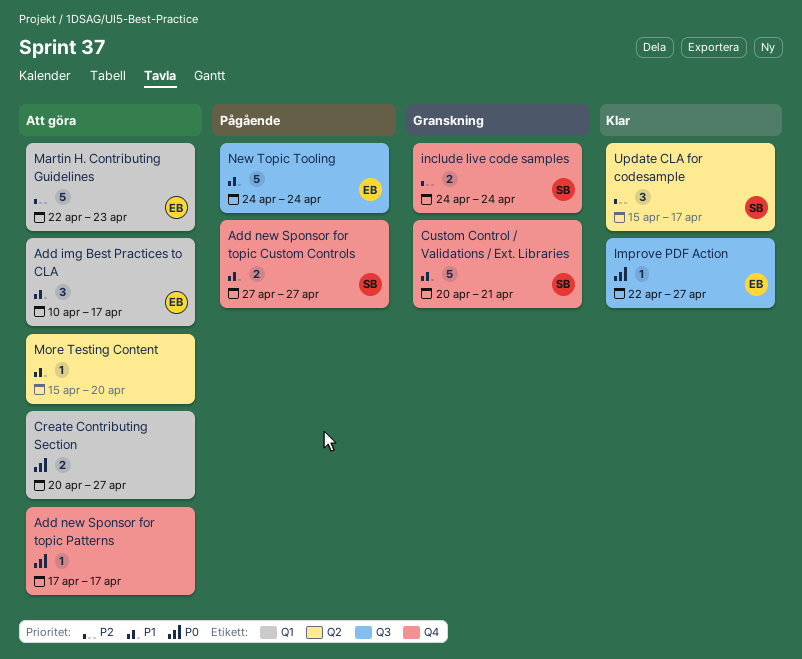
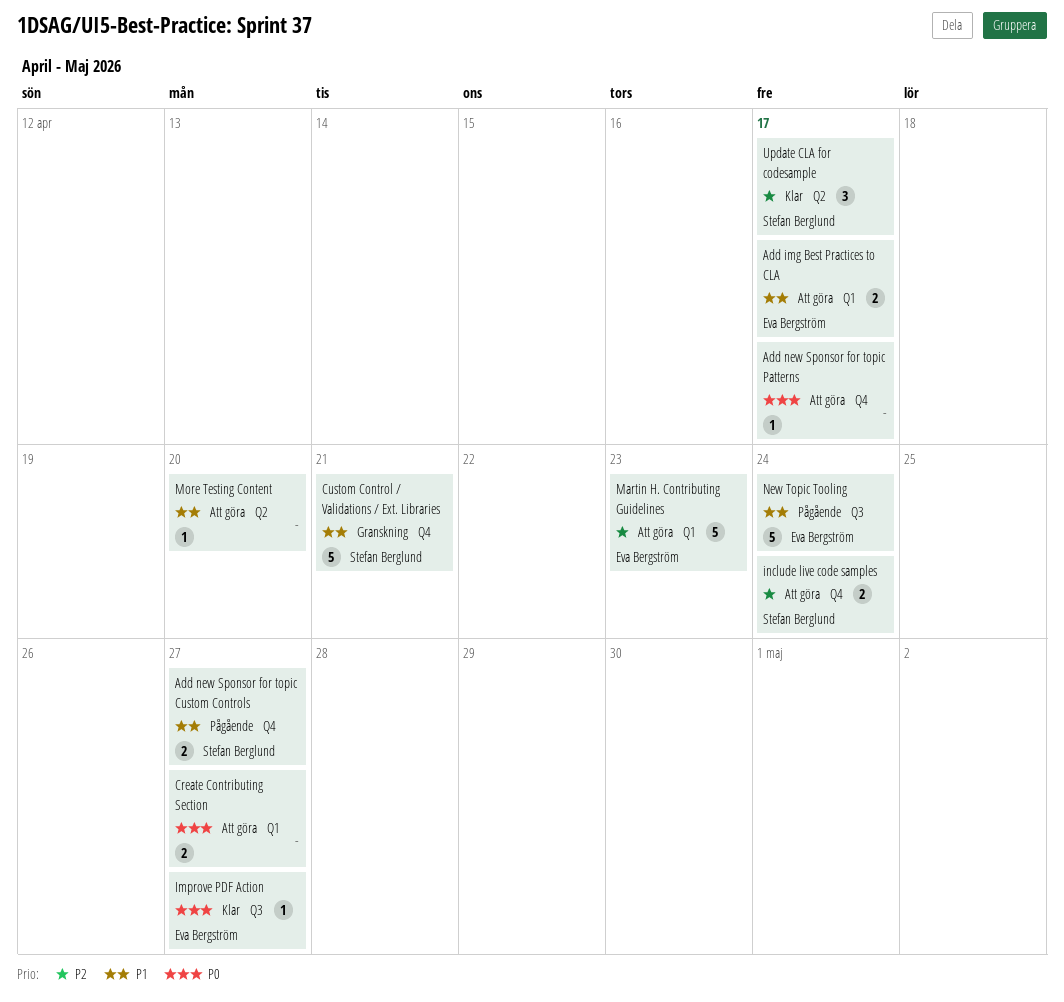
Add img Best Practices to CLA, estimate: 3 -> 2
include live code samples, status: Granskning -> Att göra

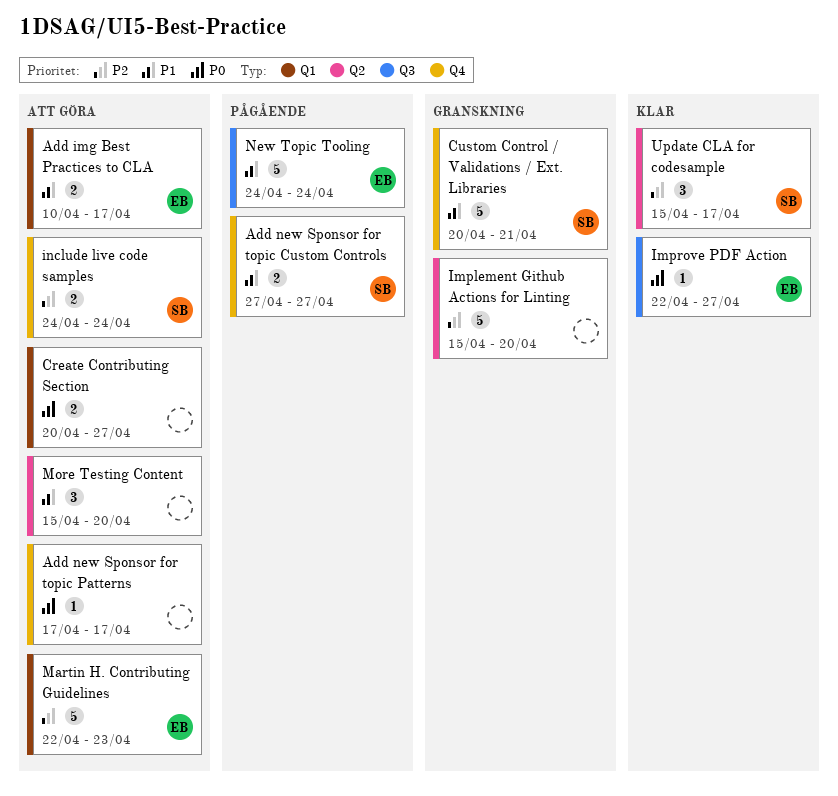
Implement Github Actions for Linting: none -> present
More Testing Content, estimate: 1 -> 3

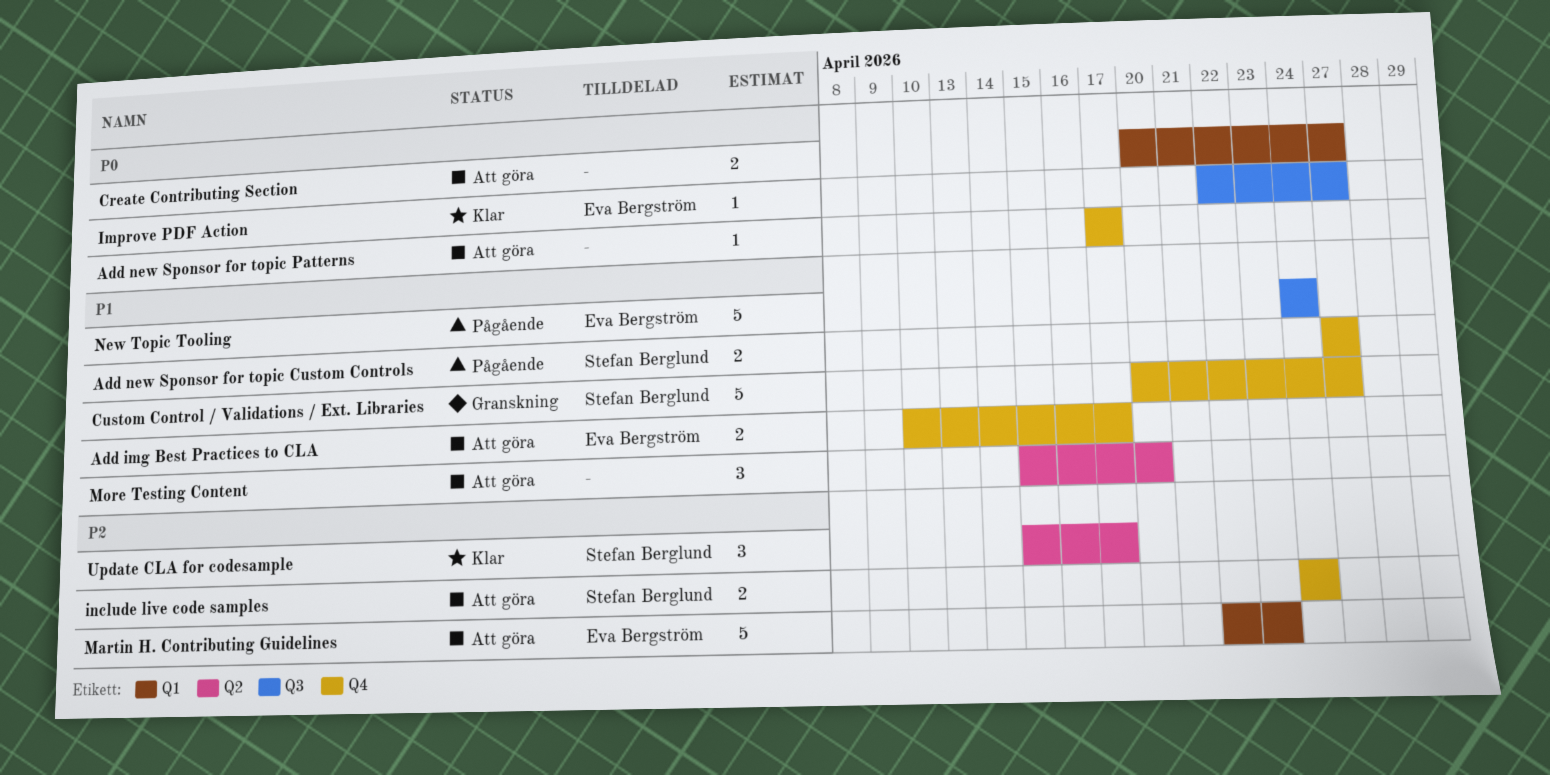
Add img Best Practices to CLA, label: Q1 -> Q4
Custom Control / Validations / Ext. Libraries, due: Apr 21 -> Apr 27
Implement Github Actions for Linting: present -> none

